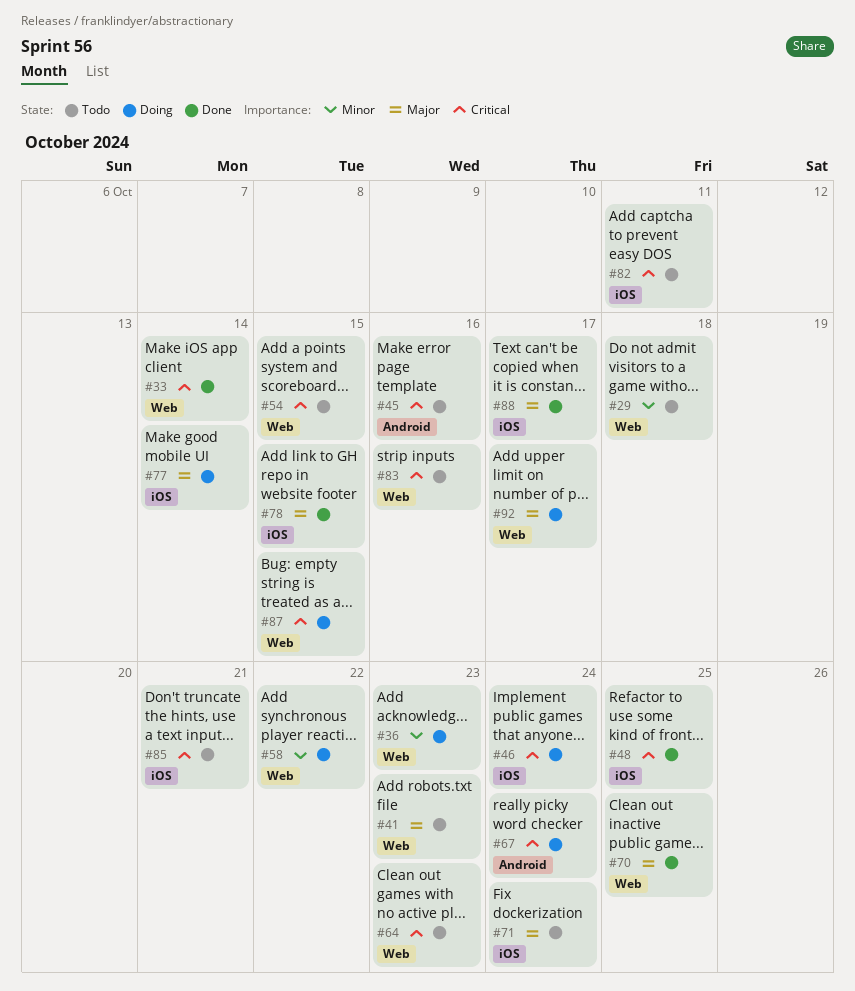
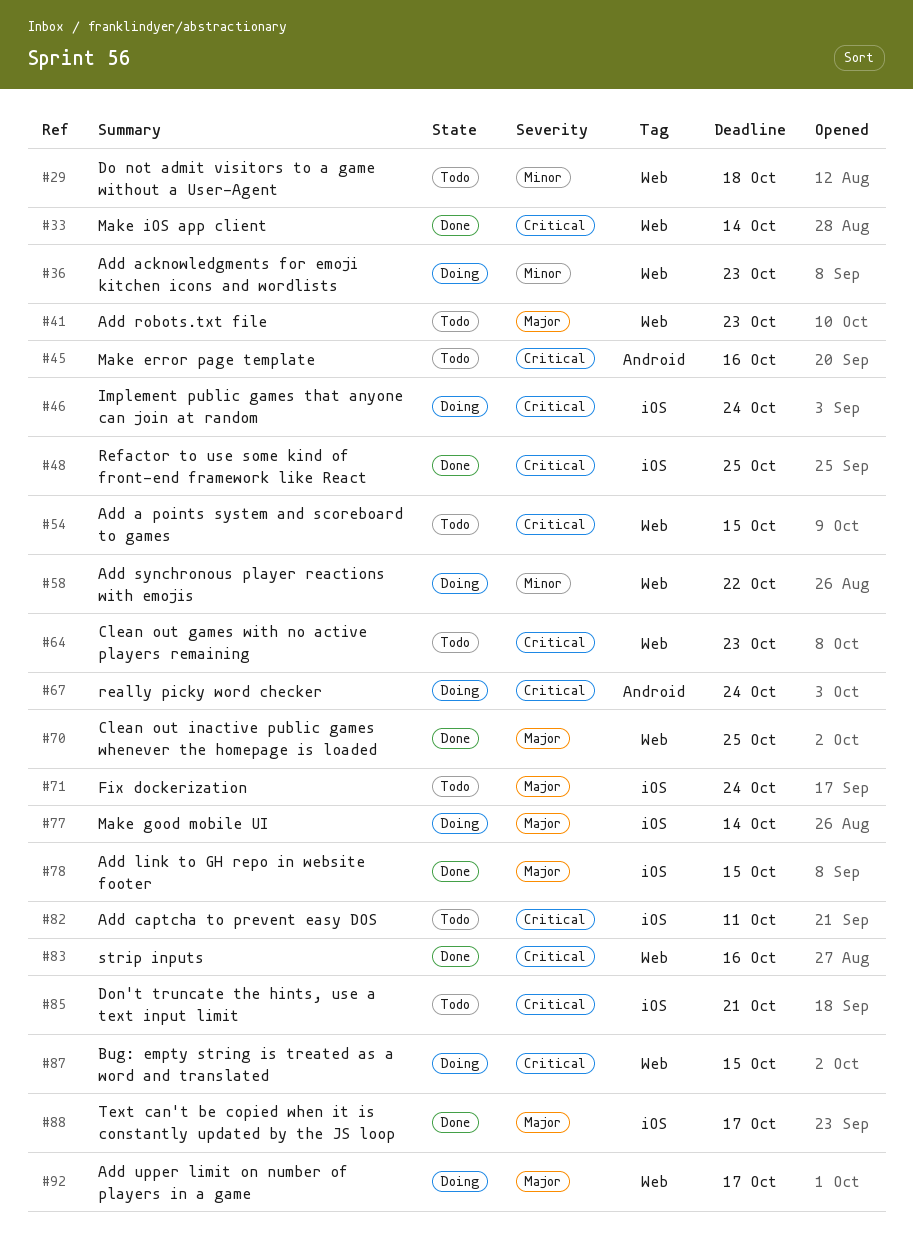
#83, status: Todo -> Done

